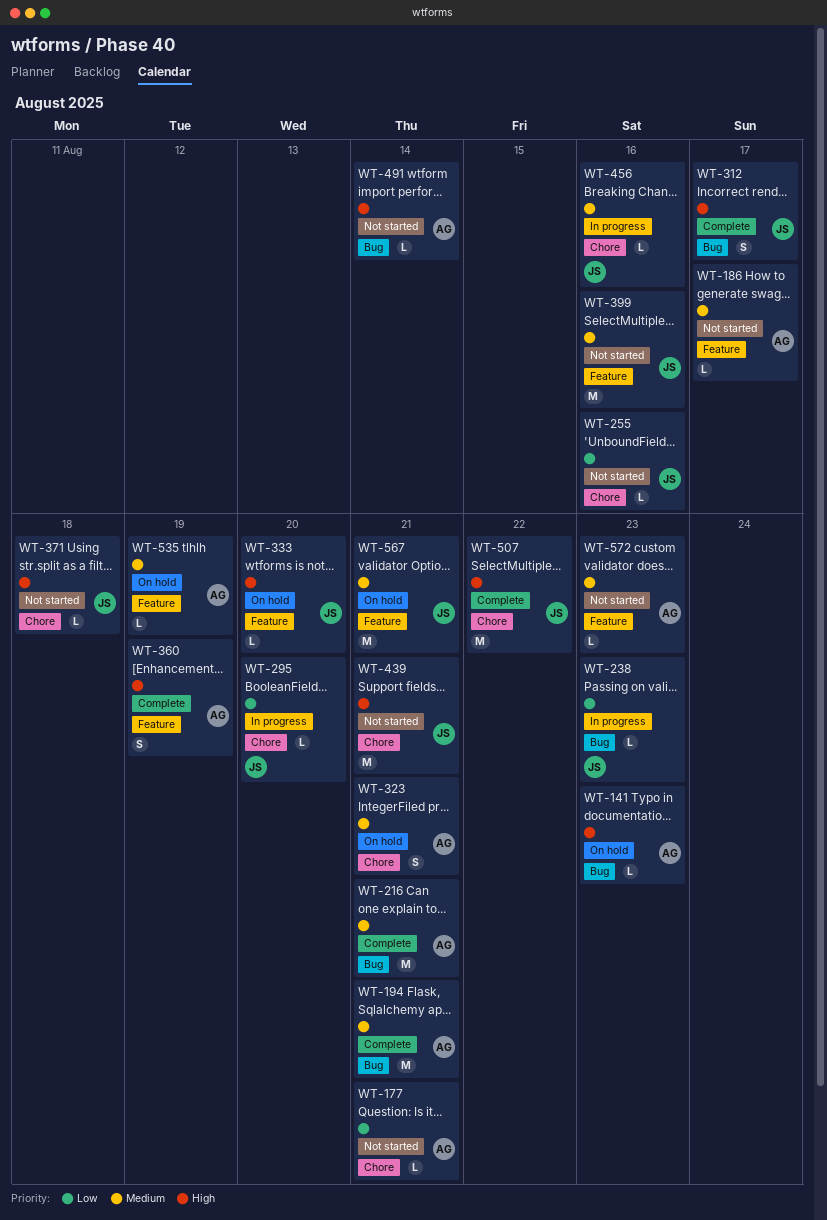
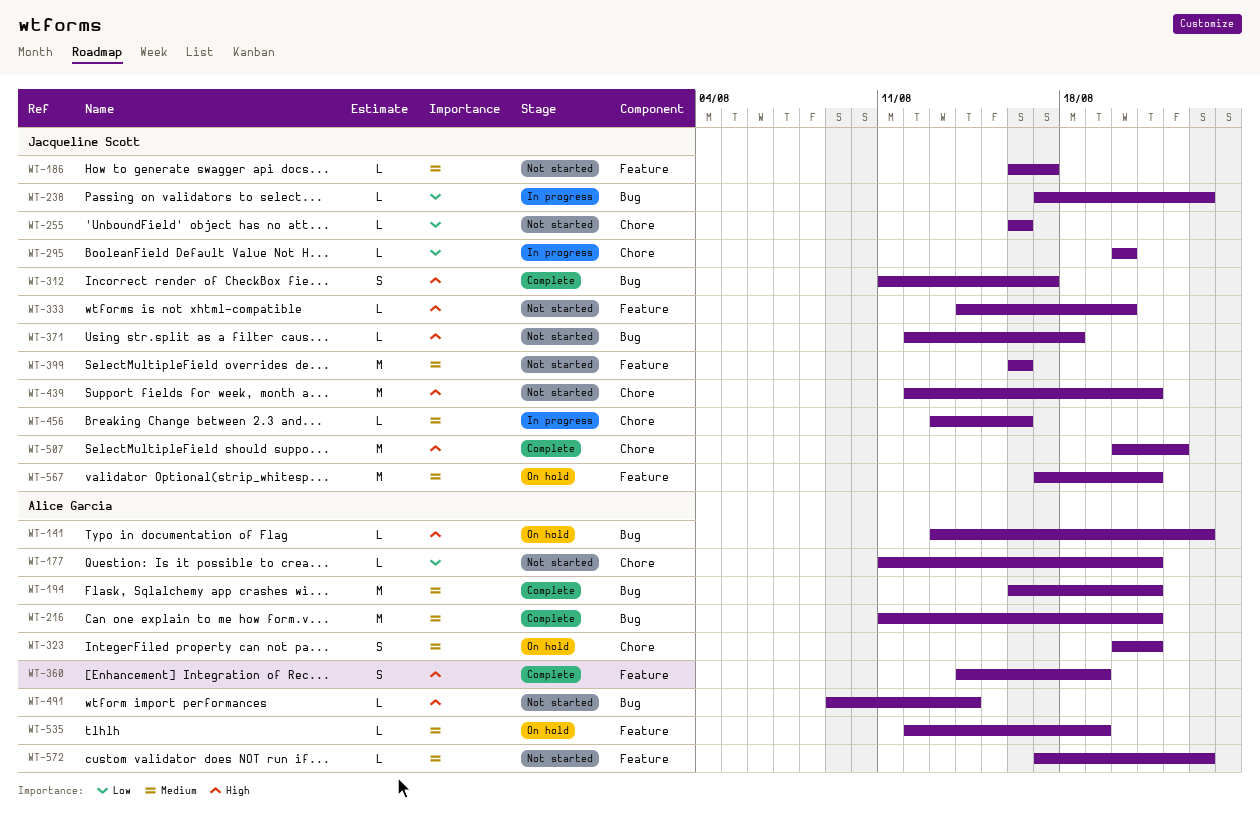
WT-186, owner: Alice Garcia -> Jacqueline Scott
WT-333, status: On hold -> Not started
WT-371, label: Chore -> Bug

